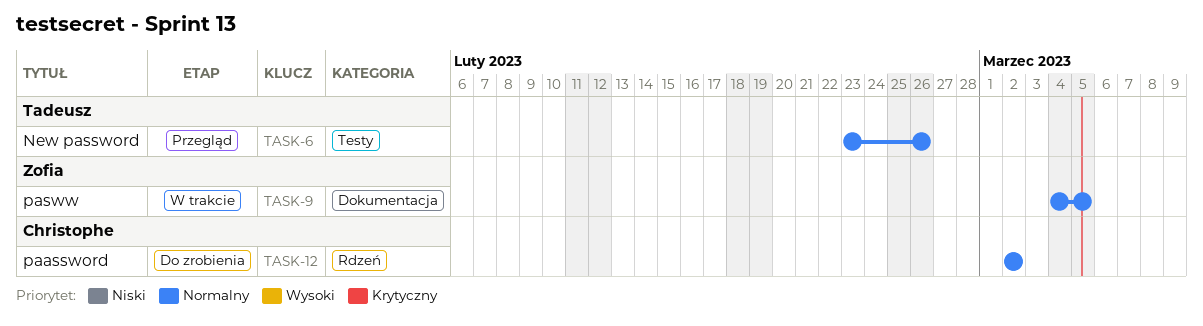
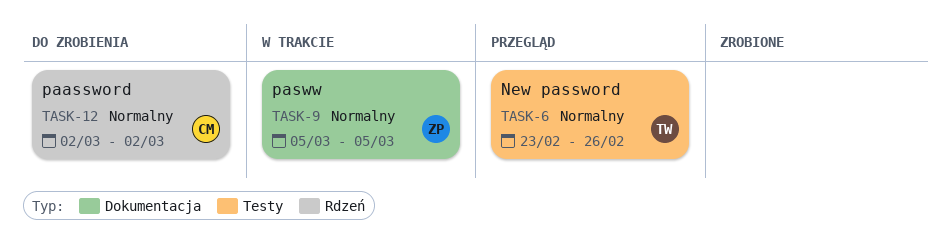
TASK-9, start: Mar 4 -> Mar 5

